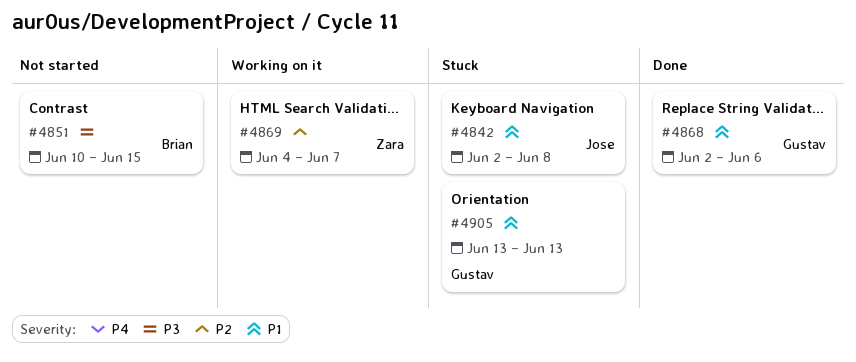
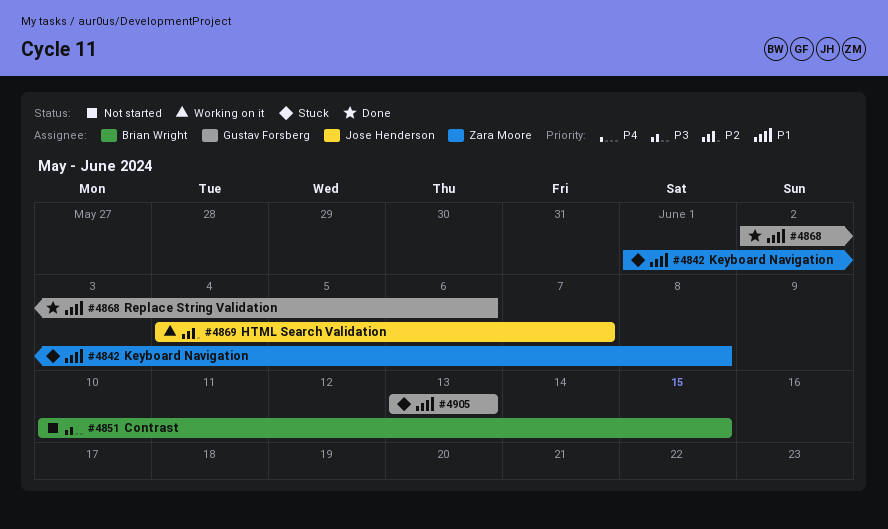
#4842, owner: Jose Henderson -> Zara Moore
#4842, start: Jun 2 -> Jun 1
#4869, owner: Zara Moore -> Jose Henderson

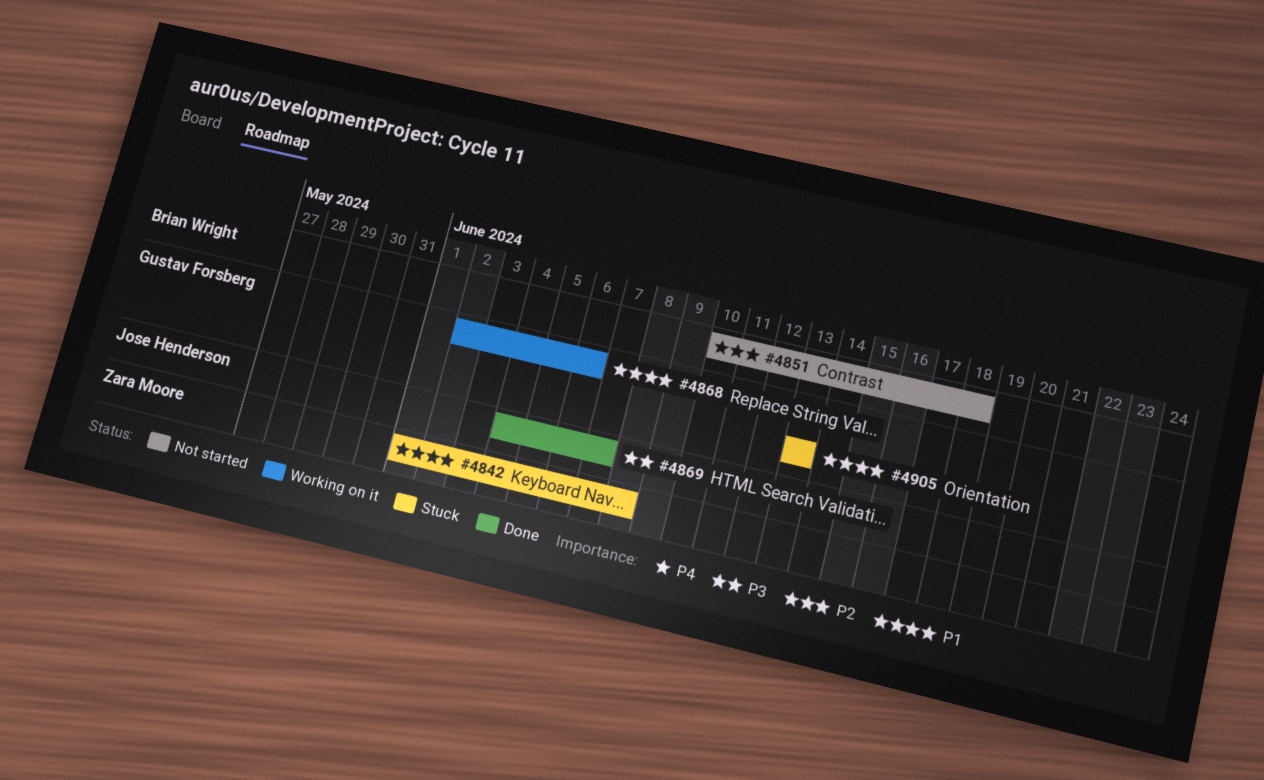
#4851, priority: P3 -> P2
#4851, due: Jun 15 -> Jun 18
#4868, status: Done -> Working on it
#4869, status: Working on it -> Done
#4869, priority: P2 -> P3

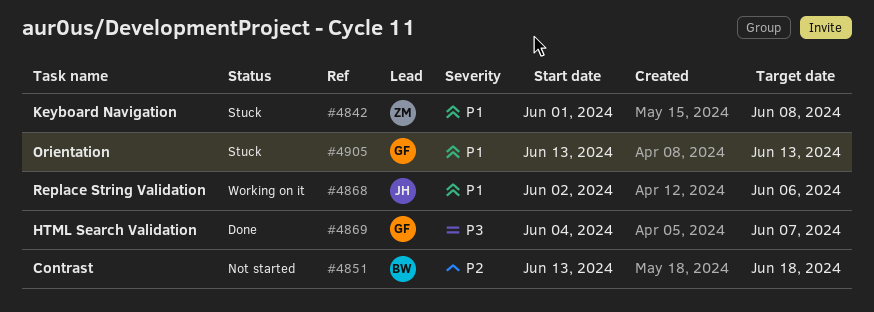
#4851, start: Jun 10 -> Jun 13
#4868, owner: Gustav Forsberg -> Jose Henderson
#4869, owner: Jose Henderson -> Gustav Forsberg

